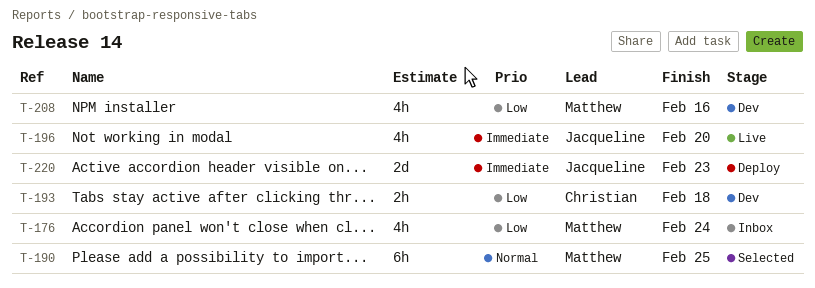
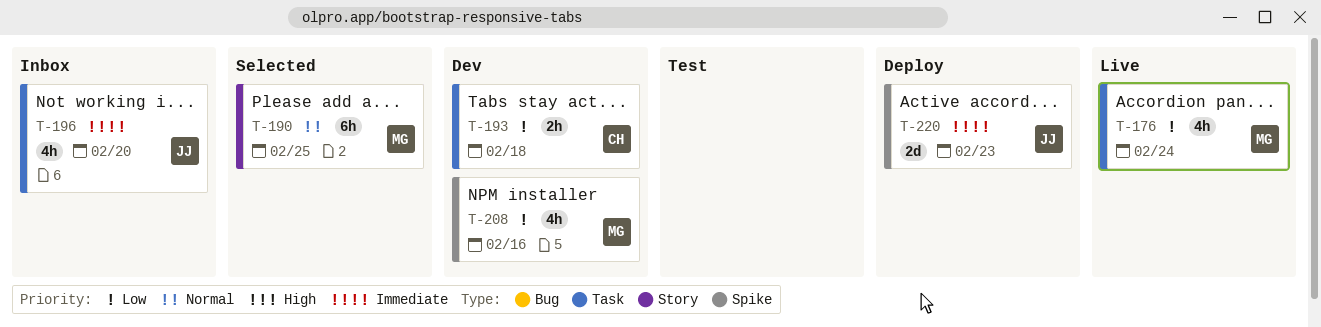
T-176, status: Inbox -> Live
T-196, status: Live -> Inbox

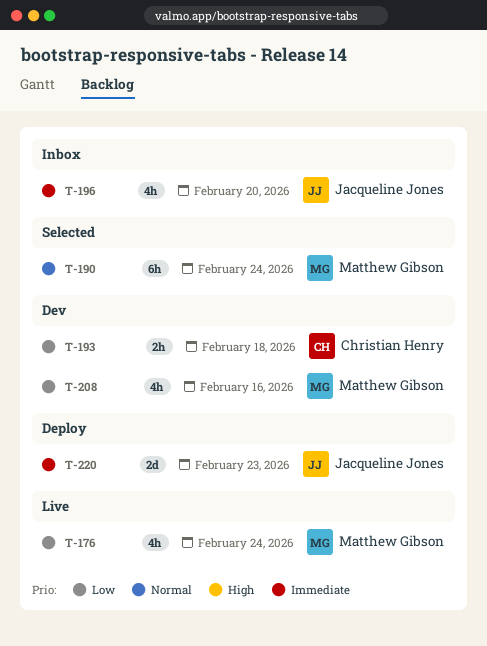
T-190, due: Feb 25 -> Feb 24

